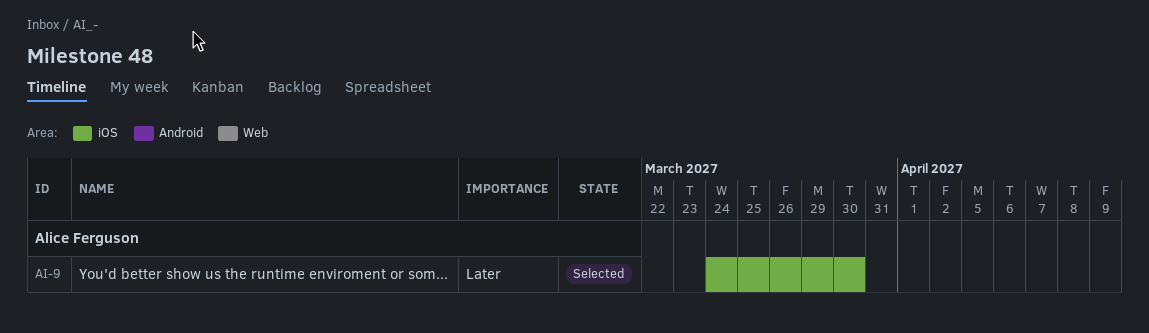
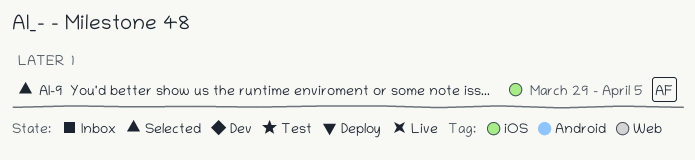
AI-9, start: Mar 24 -> Mar 29
AI-9, due: Mar 30 -> Apr 5

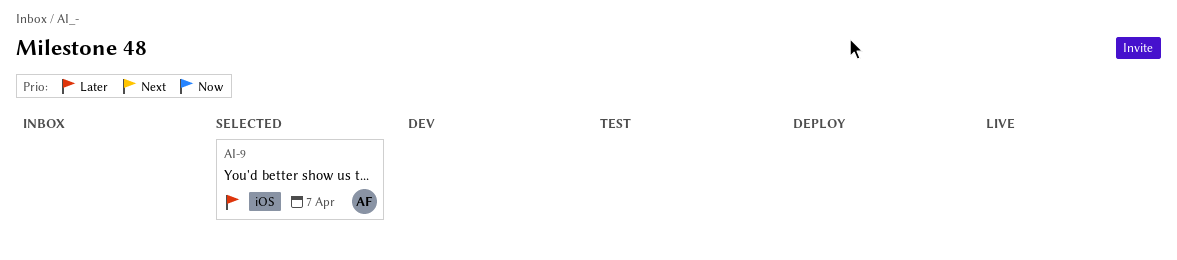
AI-9, due: Apr 5 -> Apr 7

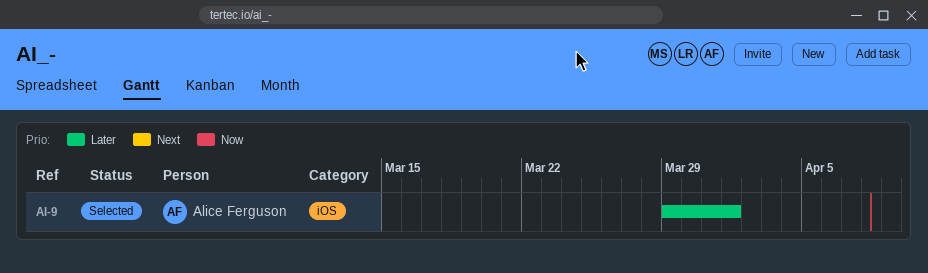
AI-9, due: Apr 7 -> Apr 1

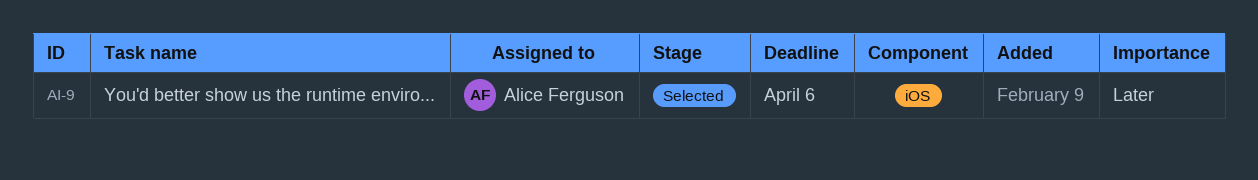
AI-9, due: Apr 1 -> Apr 6

